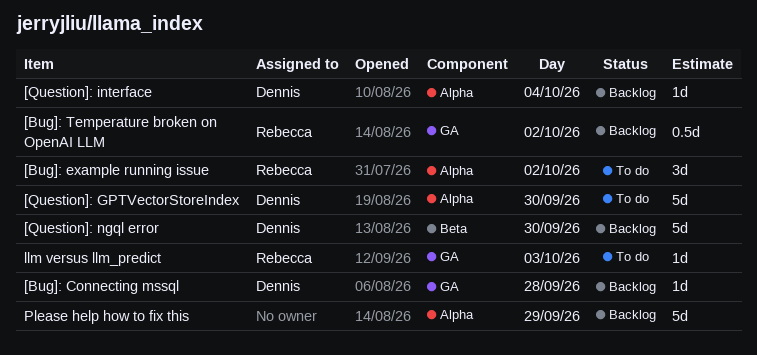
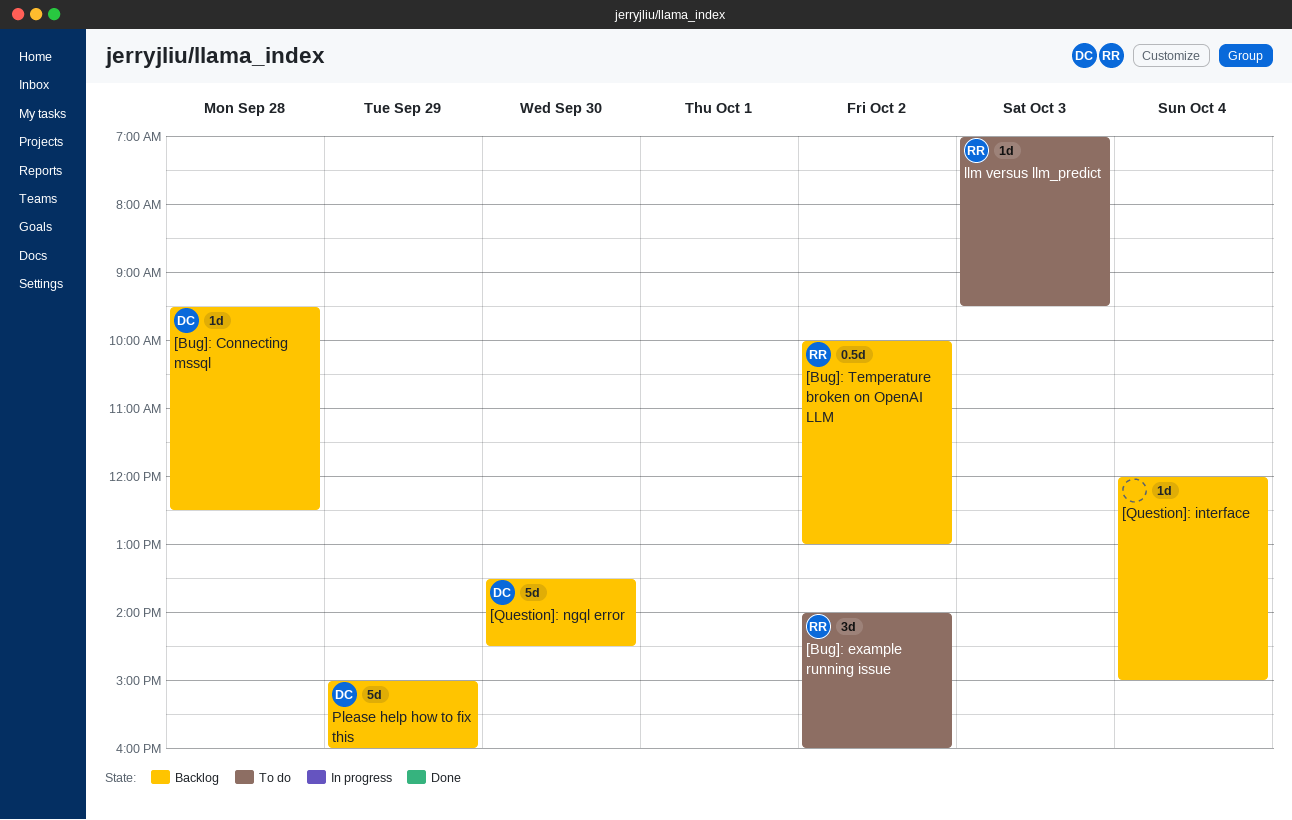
[Question]: GPTVectorStoreIndex: present -> none
[Question]: interface, owner: Dennis -> none
Please help how to fix this, owner: none -> Dennis

